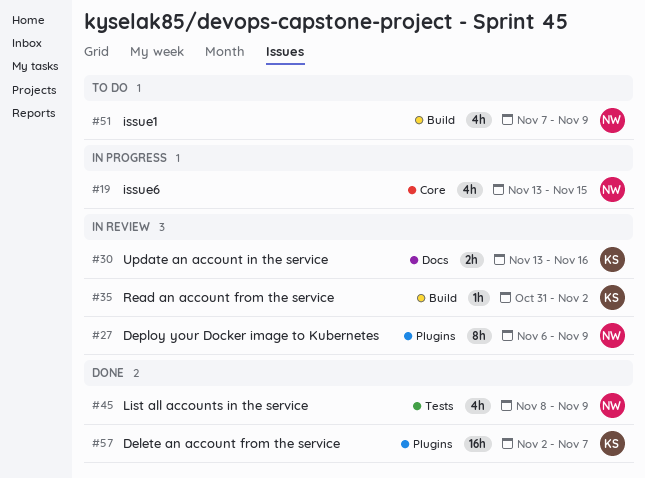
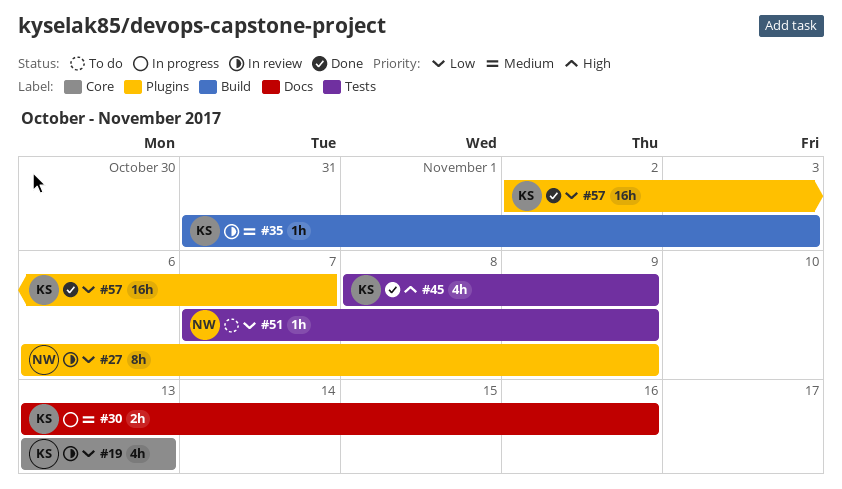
#19, status: In progress -> In review
#19, owner: NW -> KS
#19, due: Nov 15 -> Nov 13
#30, status: In review -> In progress
#35, due: Nov 2 -> Nov 3
#45, owner: NW -> KS
#51, label: Build -> Tests
#51, estimate: 4h -> 1h

